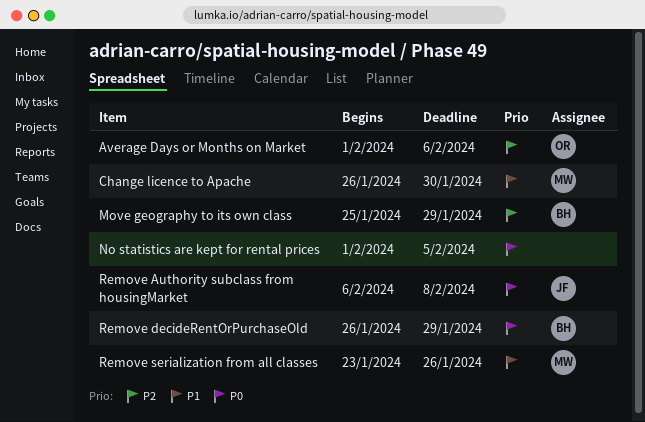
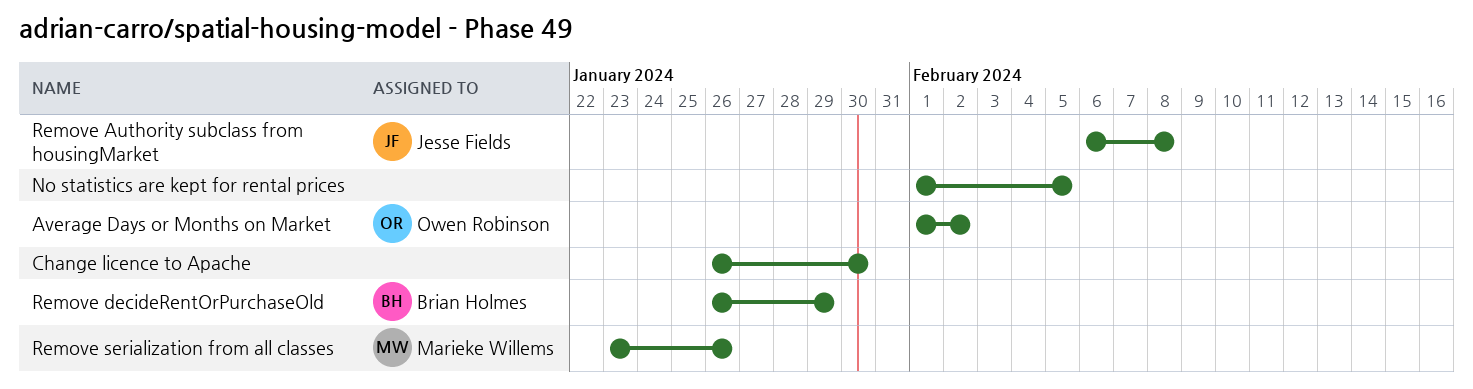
Average Days or Months on Market, due: Feb 6 -> Feb 2
Change licence to Apache, owner: Marieke Willems -> none
Move geography to its own class: present -> none

